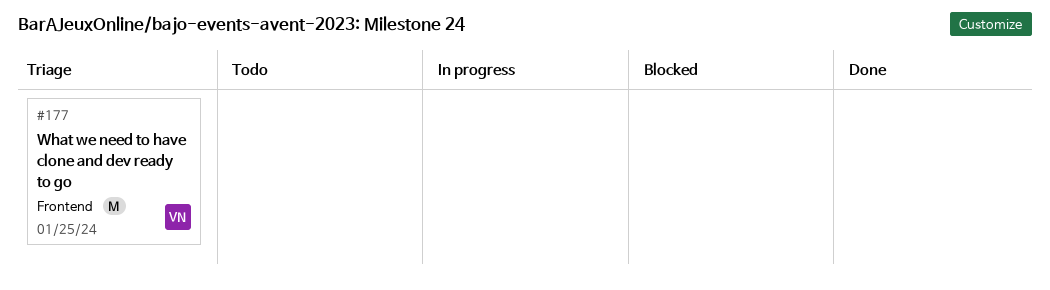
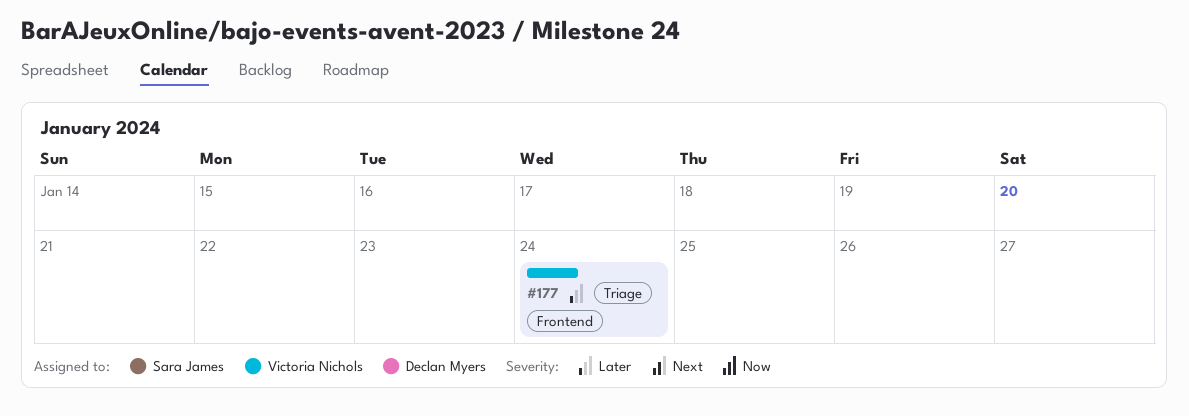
#177, due: Jan 25 -> Jan 24

